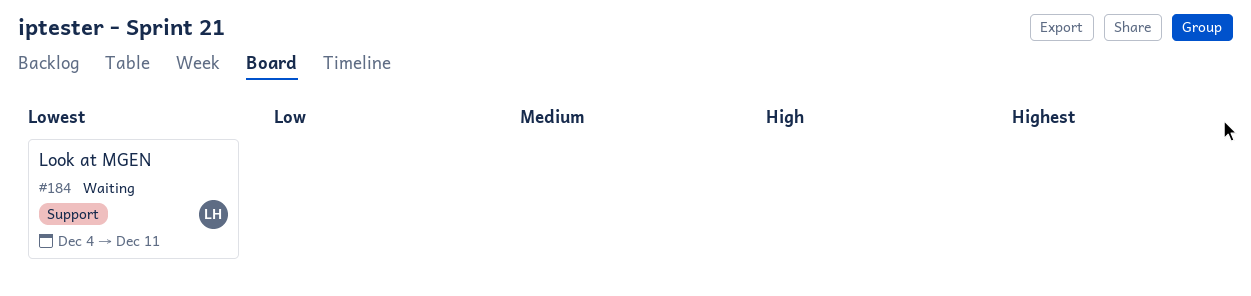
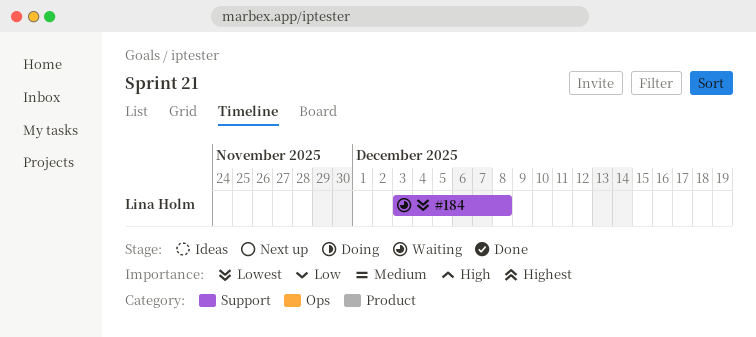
#184, start: Dec 4 -> Dec 3
#184, due: Dec 11 -> Dec 8

